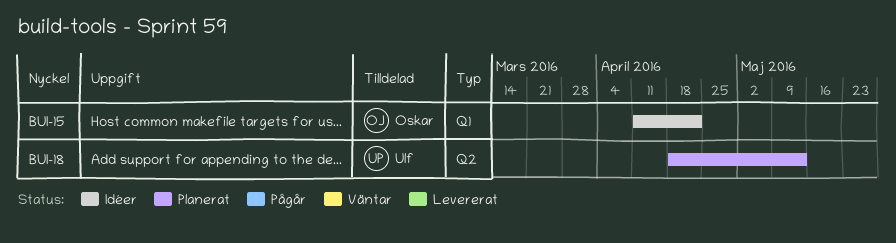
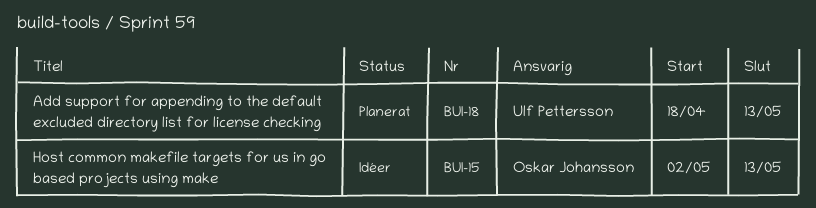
BUI-15, start: Apr 11 -> May 2
BUI-15, due: Apr 22 -> May 13

